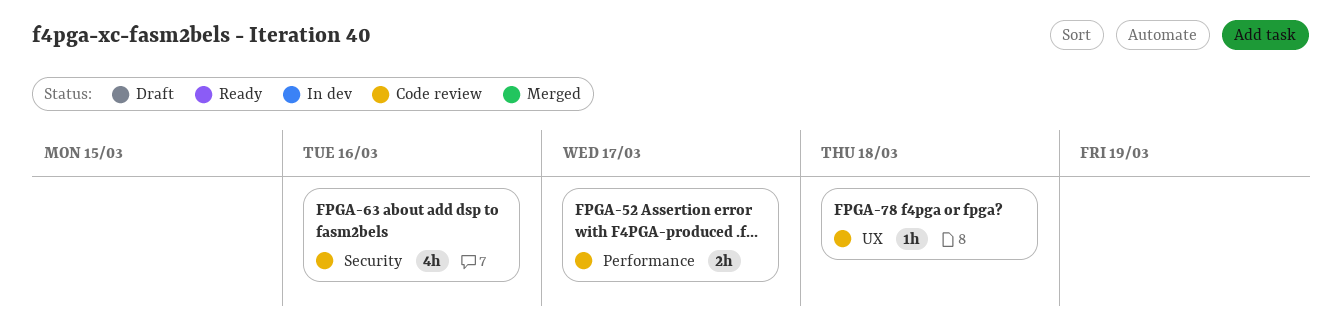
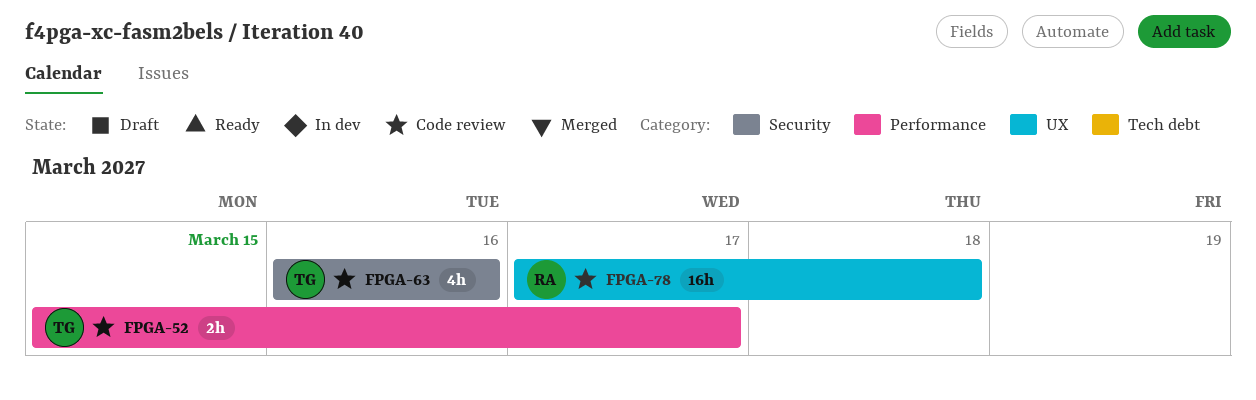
FPGA-78, estimate: 1h -> 16h

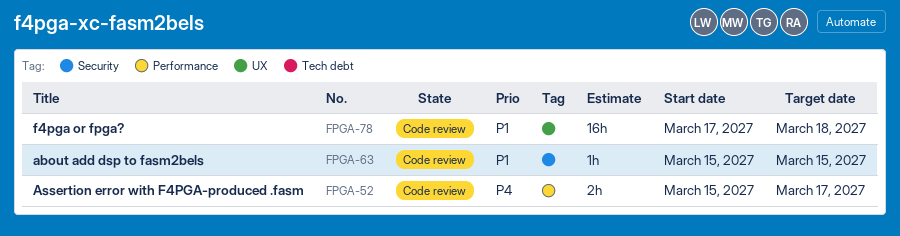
FPGA-63, estimate: 4h -> 1h
FPGA-63, start: Mar 16 -> Mar 15
FPGA-63, due: Mar 16 -> Mar 15

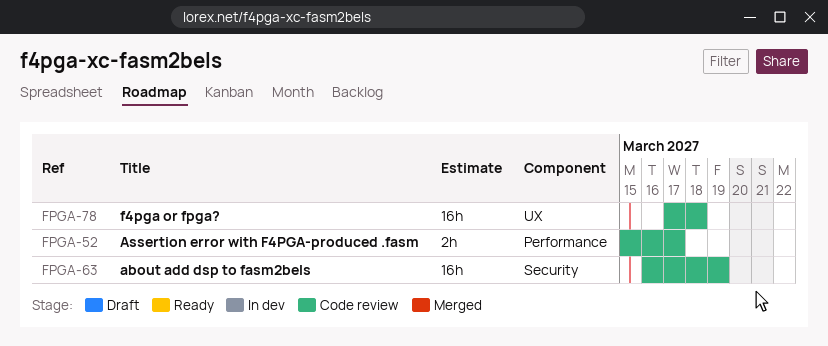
FPGA-63, estimate: 1h -> 16h
FPGA-63, start: Mar 15 -> Mar 16
FPGA-63, due: Mar 15 -> Mar 19

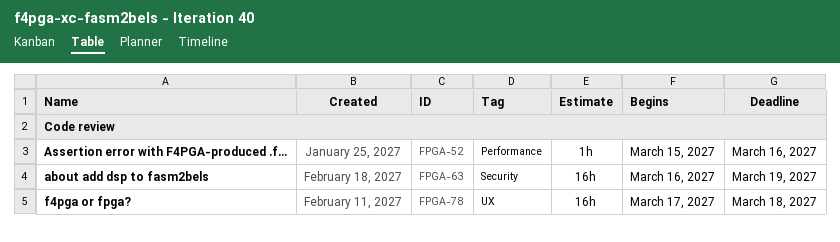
FPGA-52, estimate: 2h -> 1h
FPGA-52, due: Mar 17 -> Mar 16

